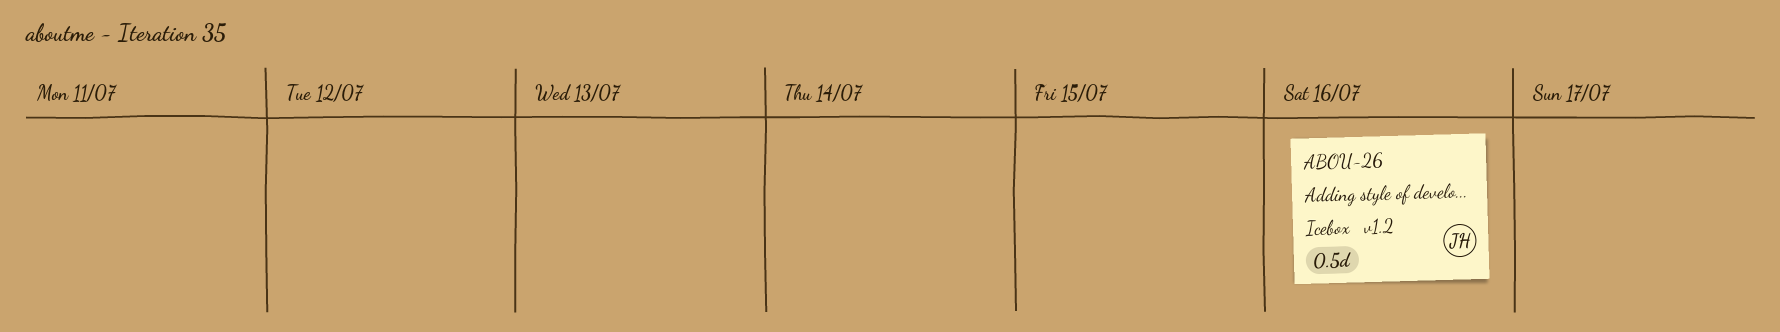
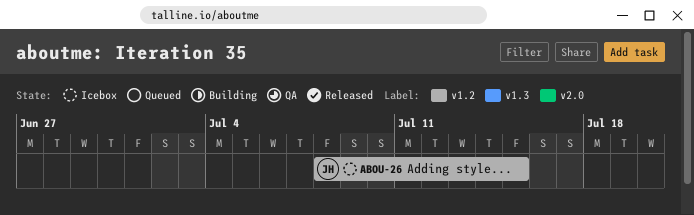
ABOU-26, due: Jul 16 -> Jul 15

